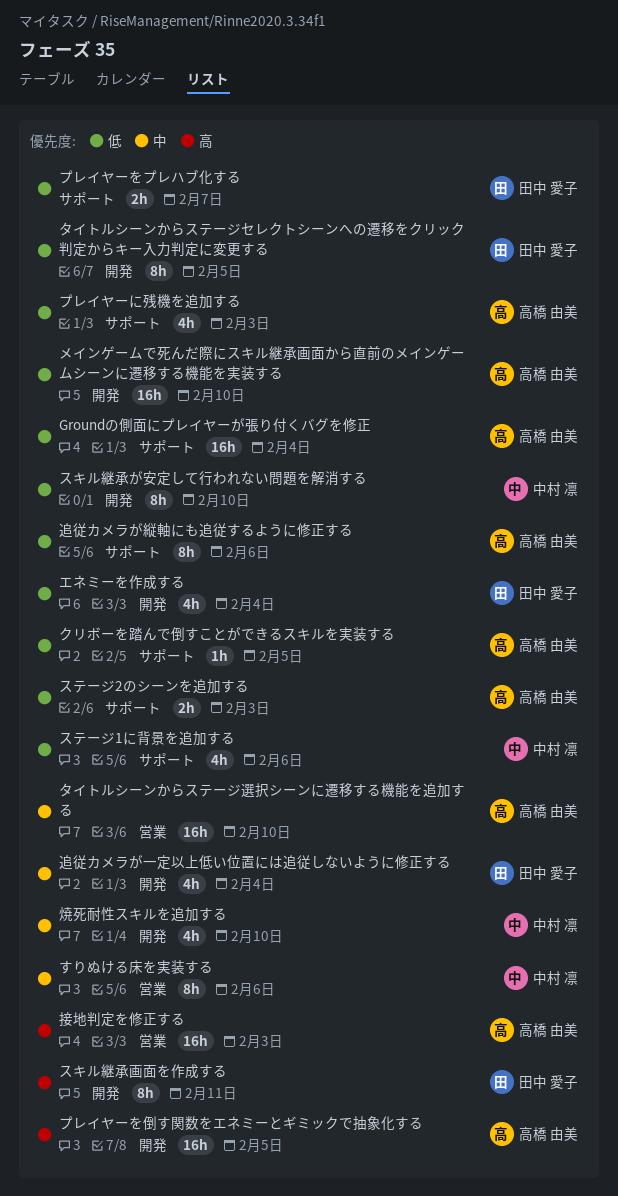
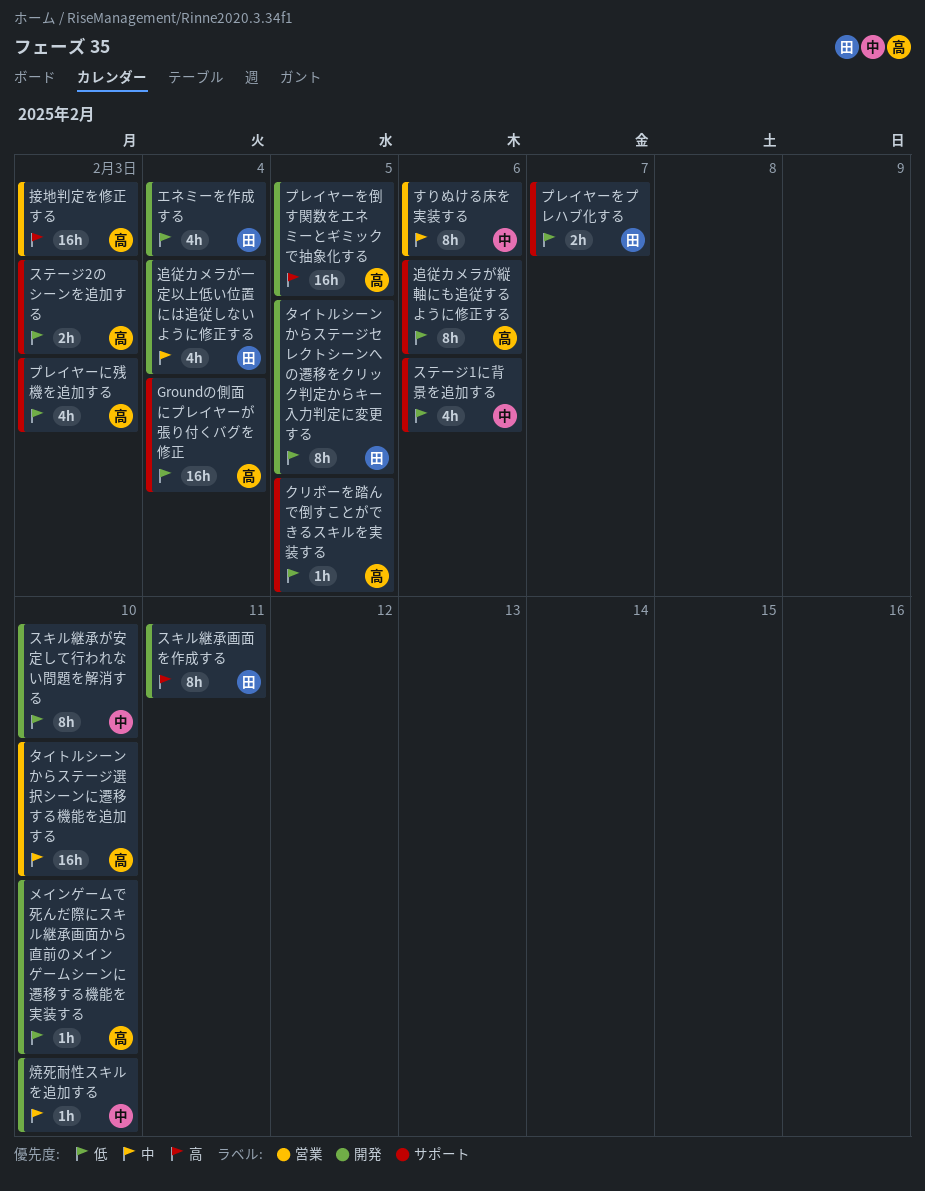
メインゲームで死んだ際にスキル継承画面から直前のメインゲームシーンに遷移する機能を実装する, estimate: 16h -> 1h
焼死耐性スキルを追加する, estimate: 4h -> 1h

